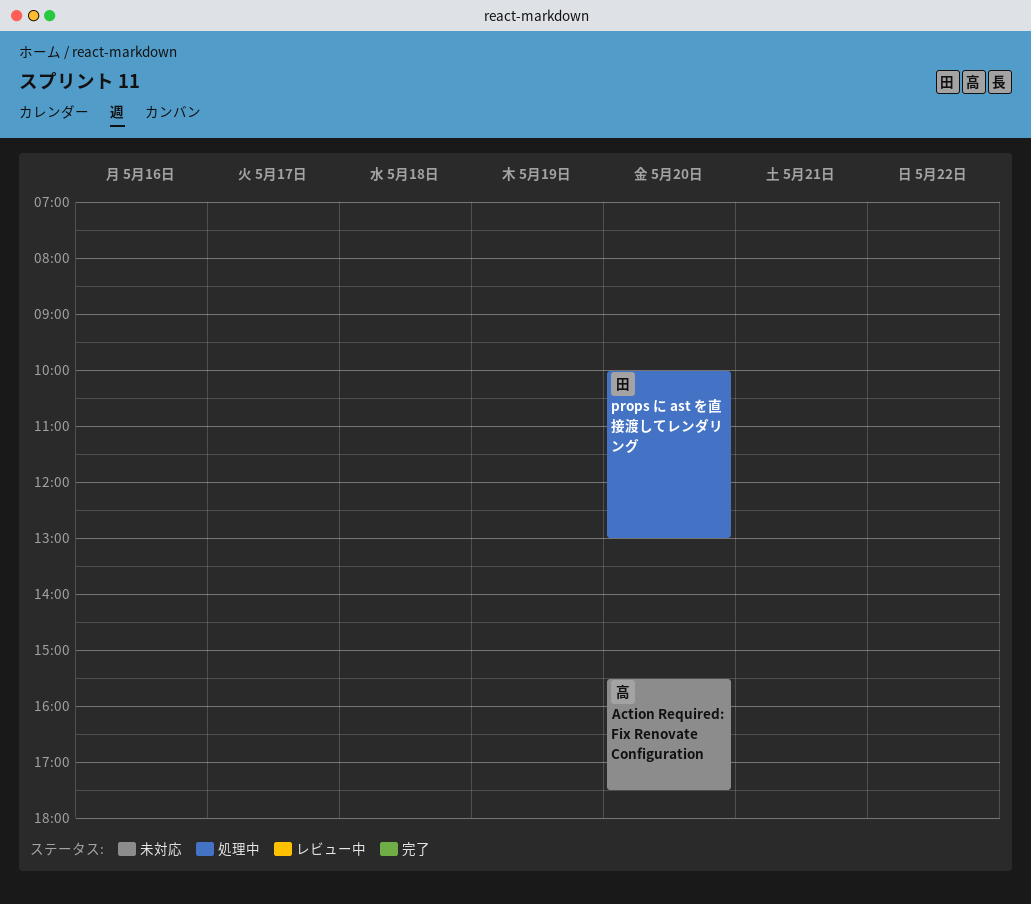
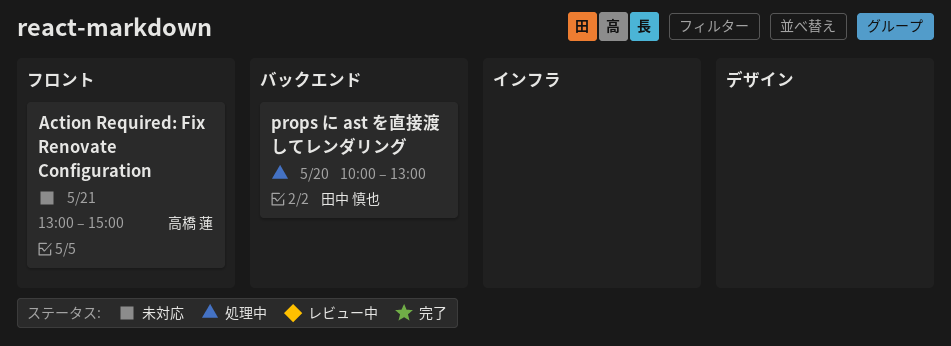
Action Required: Fix Renovate Configuration, day: May 20 -> May 21
Action Required: Fix Renovate Configuration, begins: 15:30 -> 13:00
Action Required: Fix Renovate Configuration, ends: 17:30 -> 15:00

